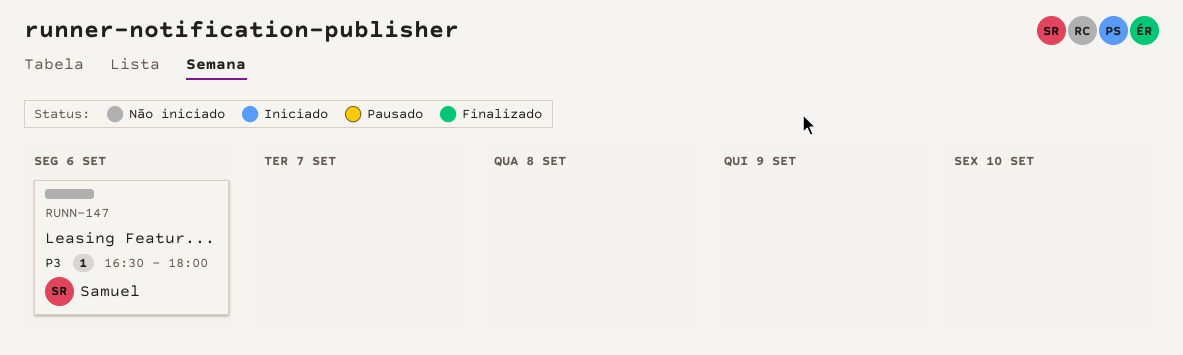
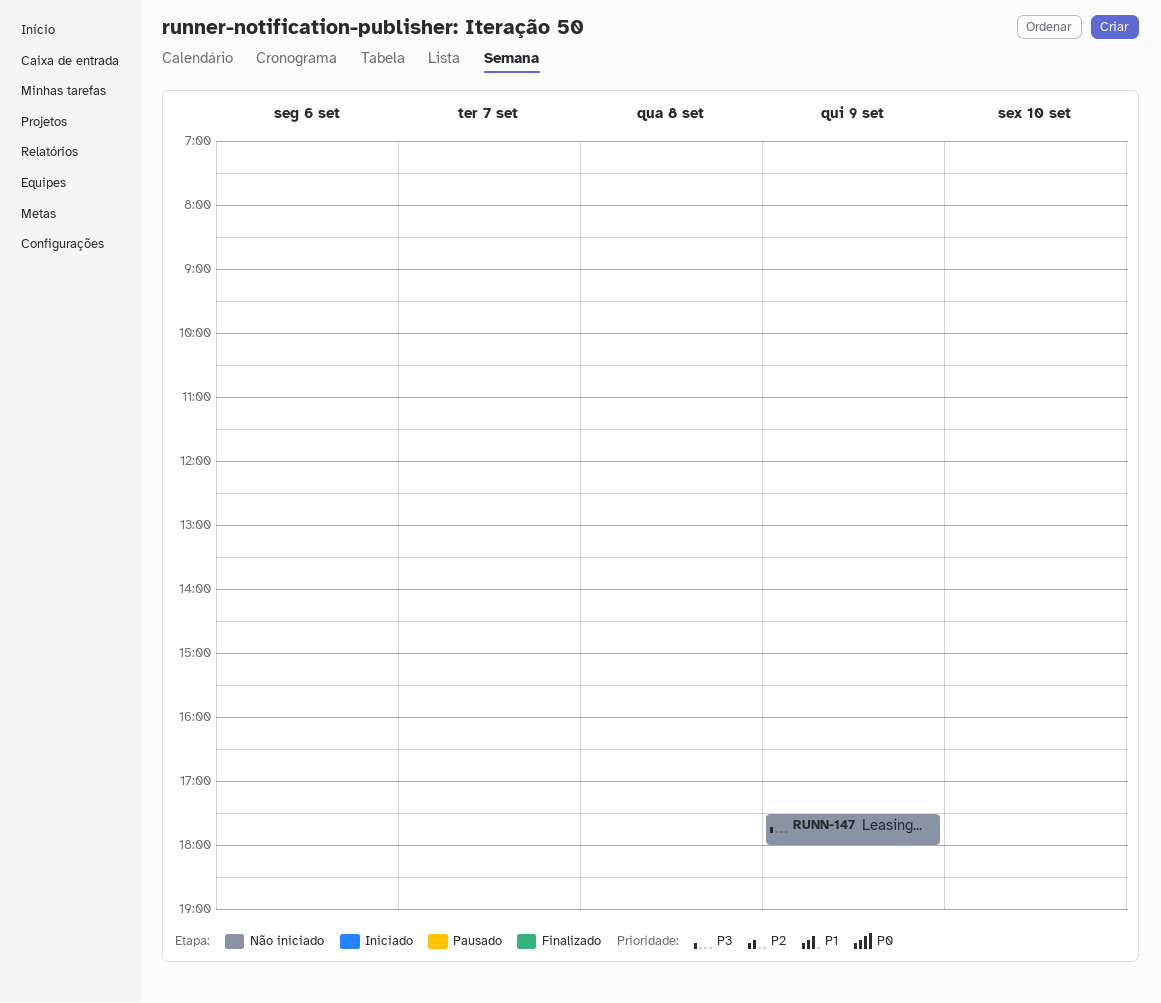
RUNN-147, day: Sep 6 -> Sep 9
RUNN-147, begins: 16:30 -> 17:30

